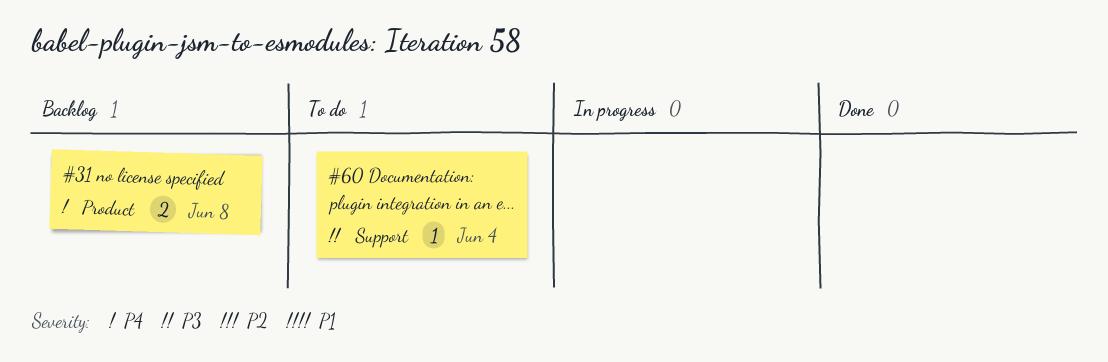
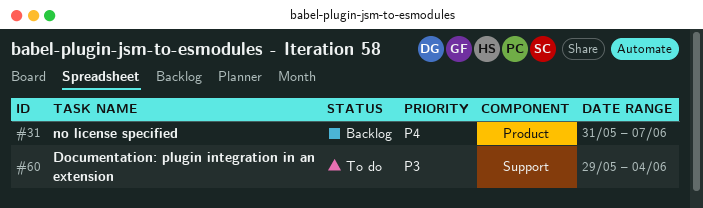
#31, due: Jun 8 -> Jun 7

